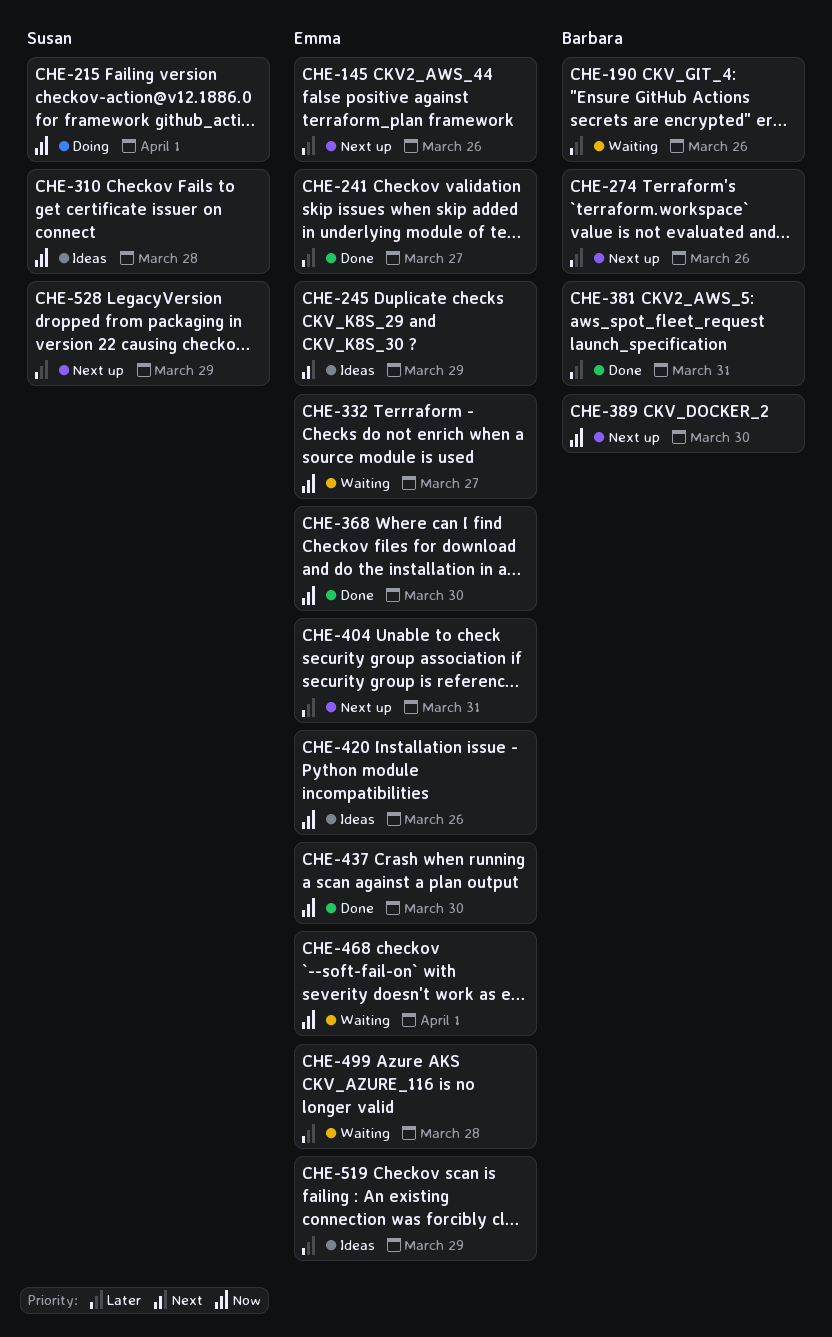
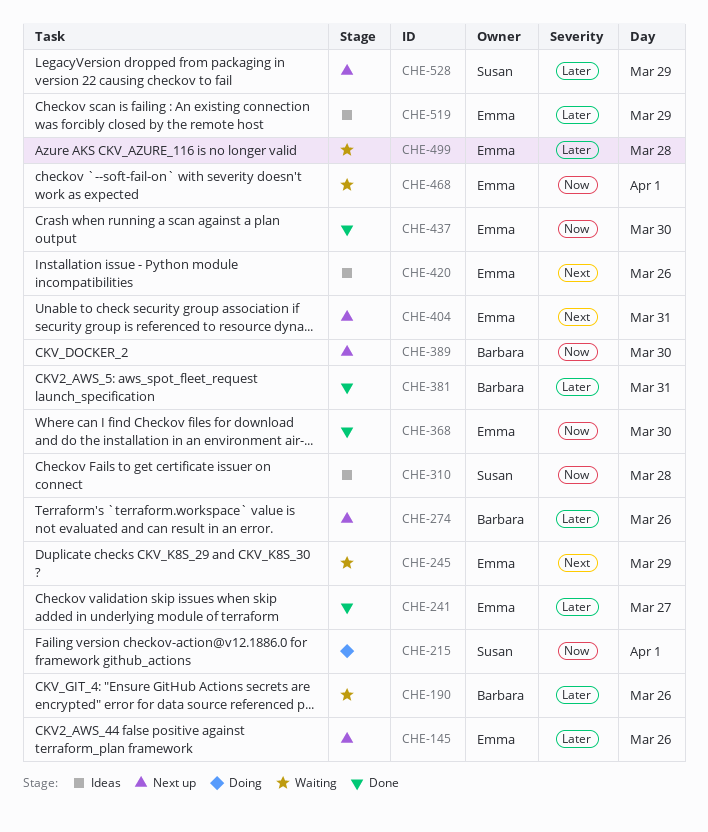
CHE-245, status: Ideas -> Waiting
CHE-332: present -> none
CHE-404, priority: Later -> Next
CHE-420, priority: Now -> Next

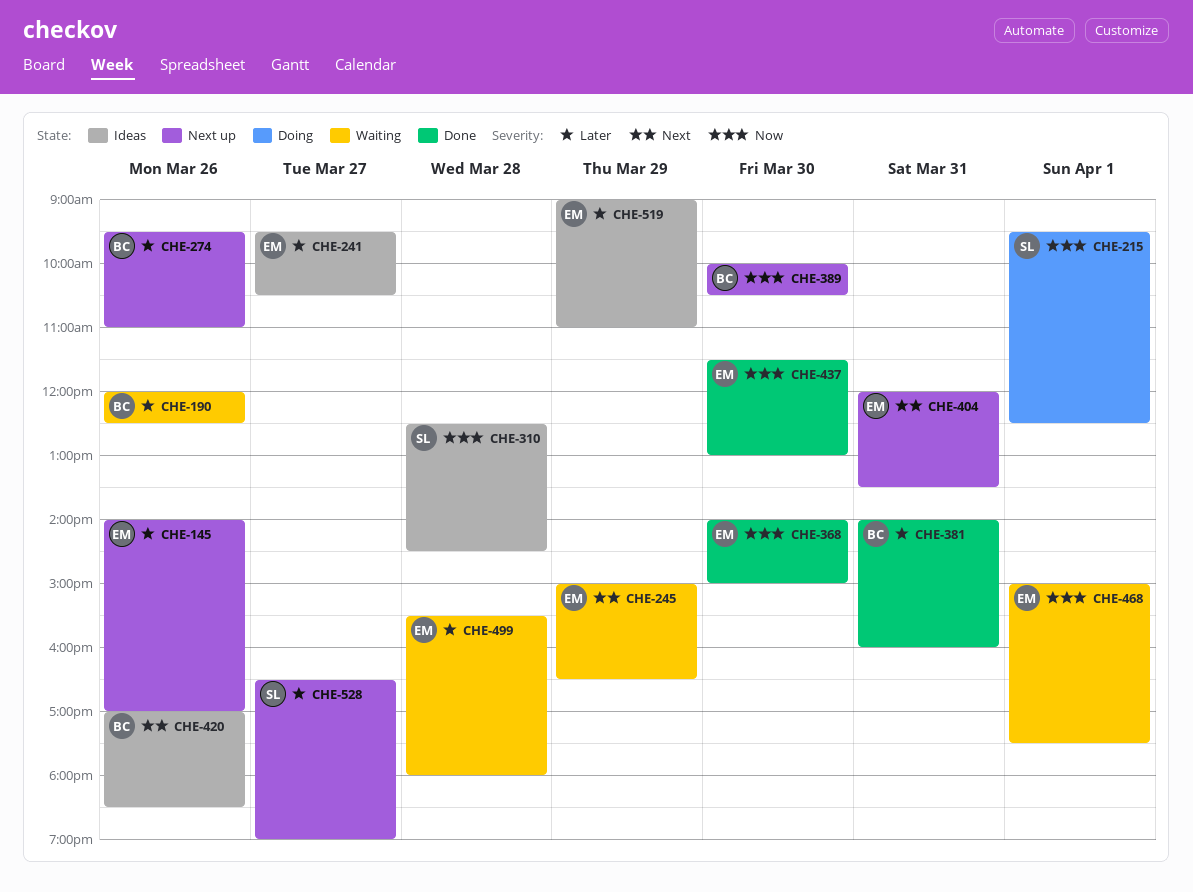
CHE-241, status: Done -> Ideas
CHE-420, owner: Emma -> Barbara
CHE-528, day: Mar 29 -> Mar 27

